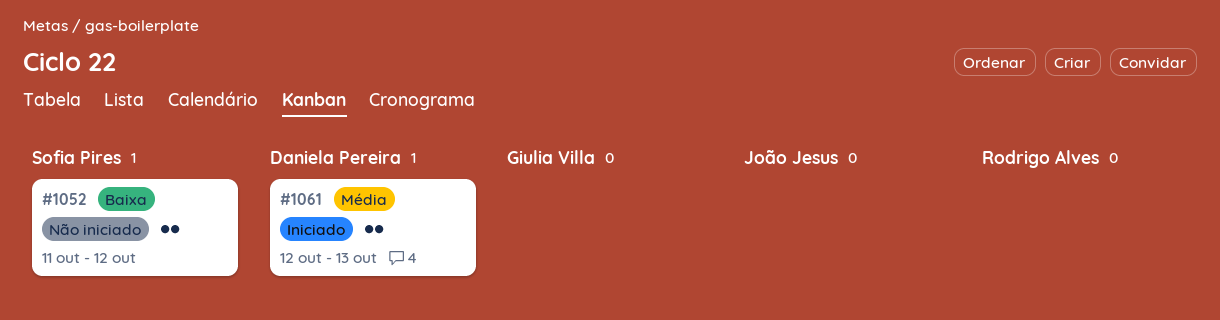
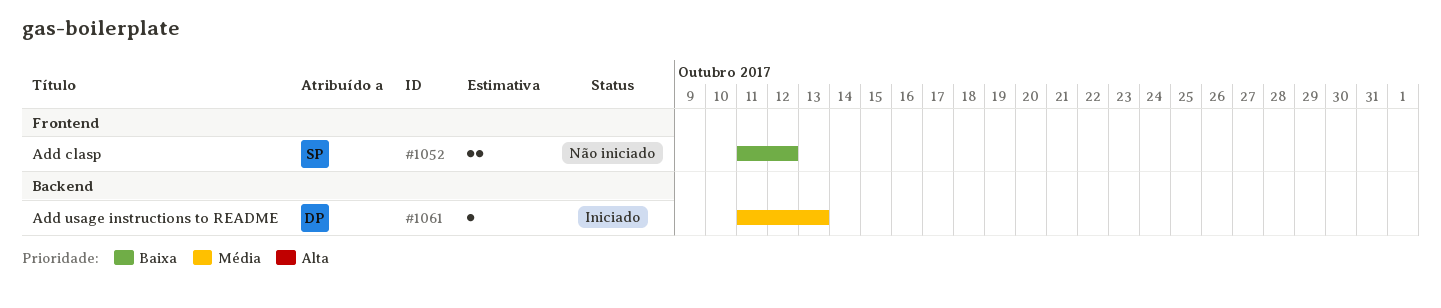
#1061, estimate: 2 -> 1
#1061, start: Oct 12 -> Oct 11

